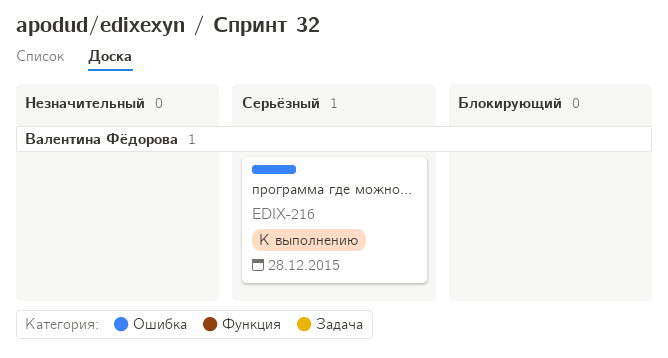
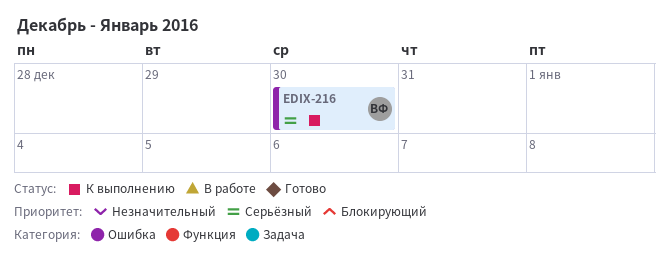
EDIX-216, due: Dec 28 -> Dec 30

